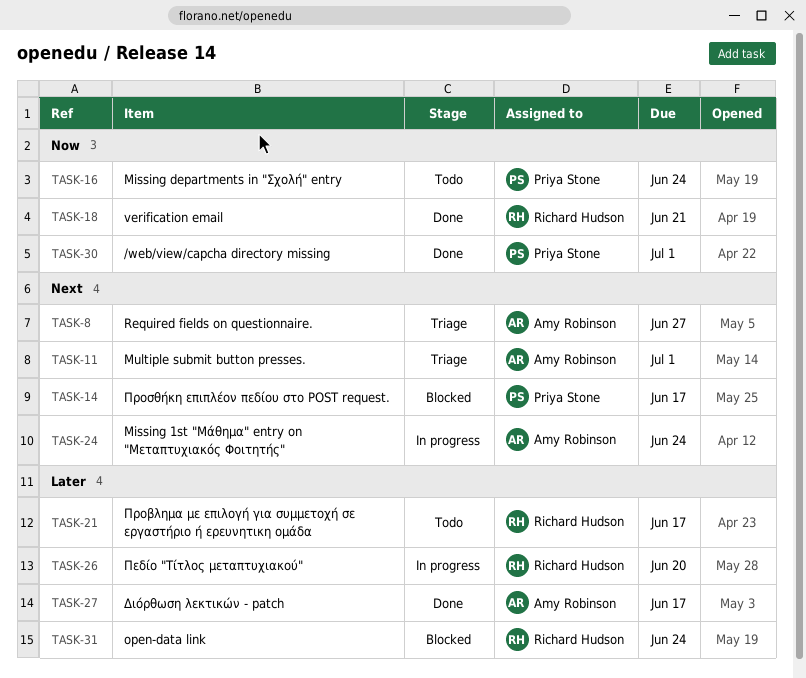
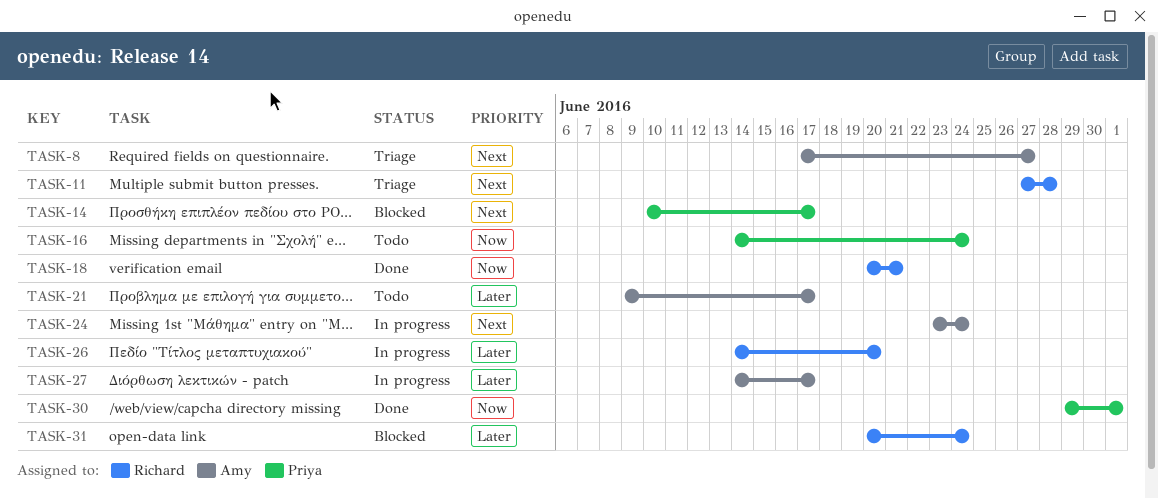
TASK-11, owner: Amy Robinson -> Richard Hudson
TASK-11, due: Jul 1 -> Jun 28
TASK-21, owner: Richard Hudson -> Amy Robinson
TASK-27, status: Done -> In progress

